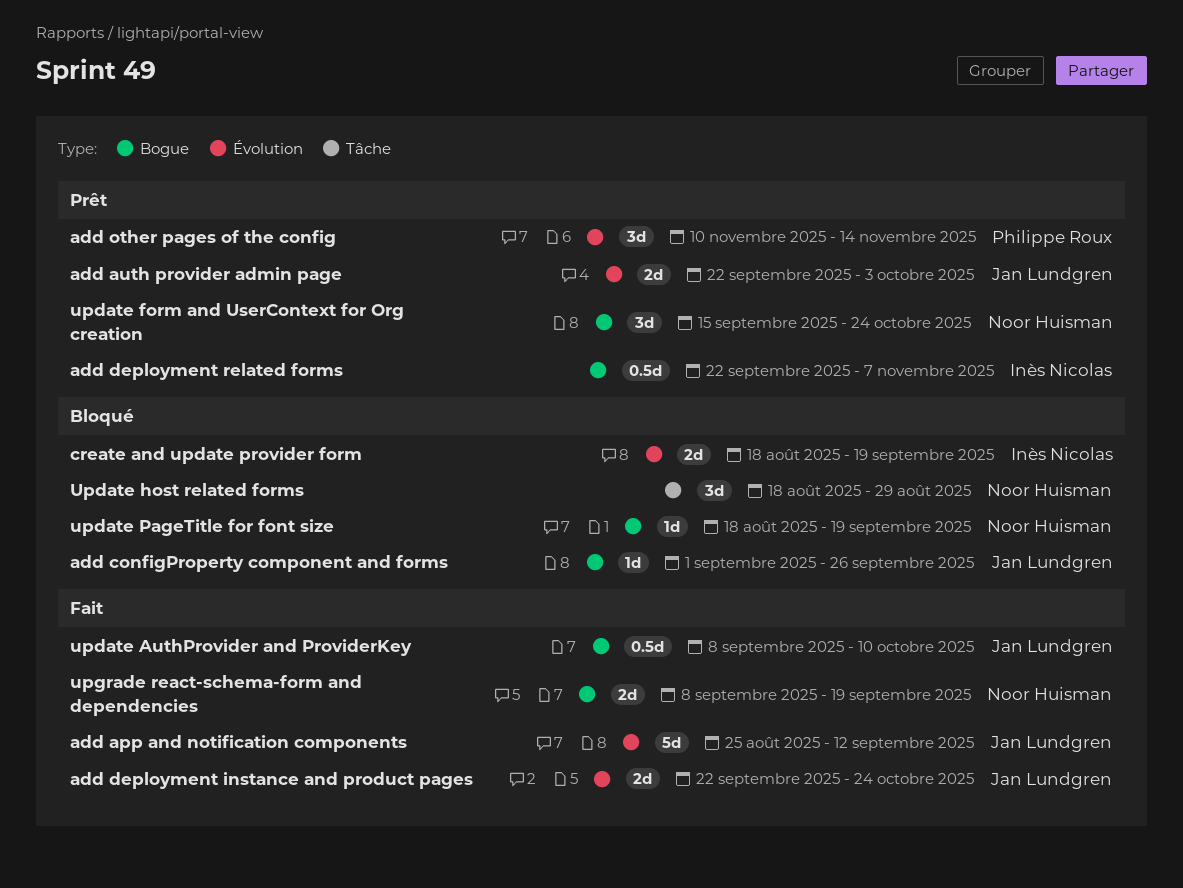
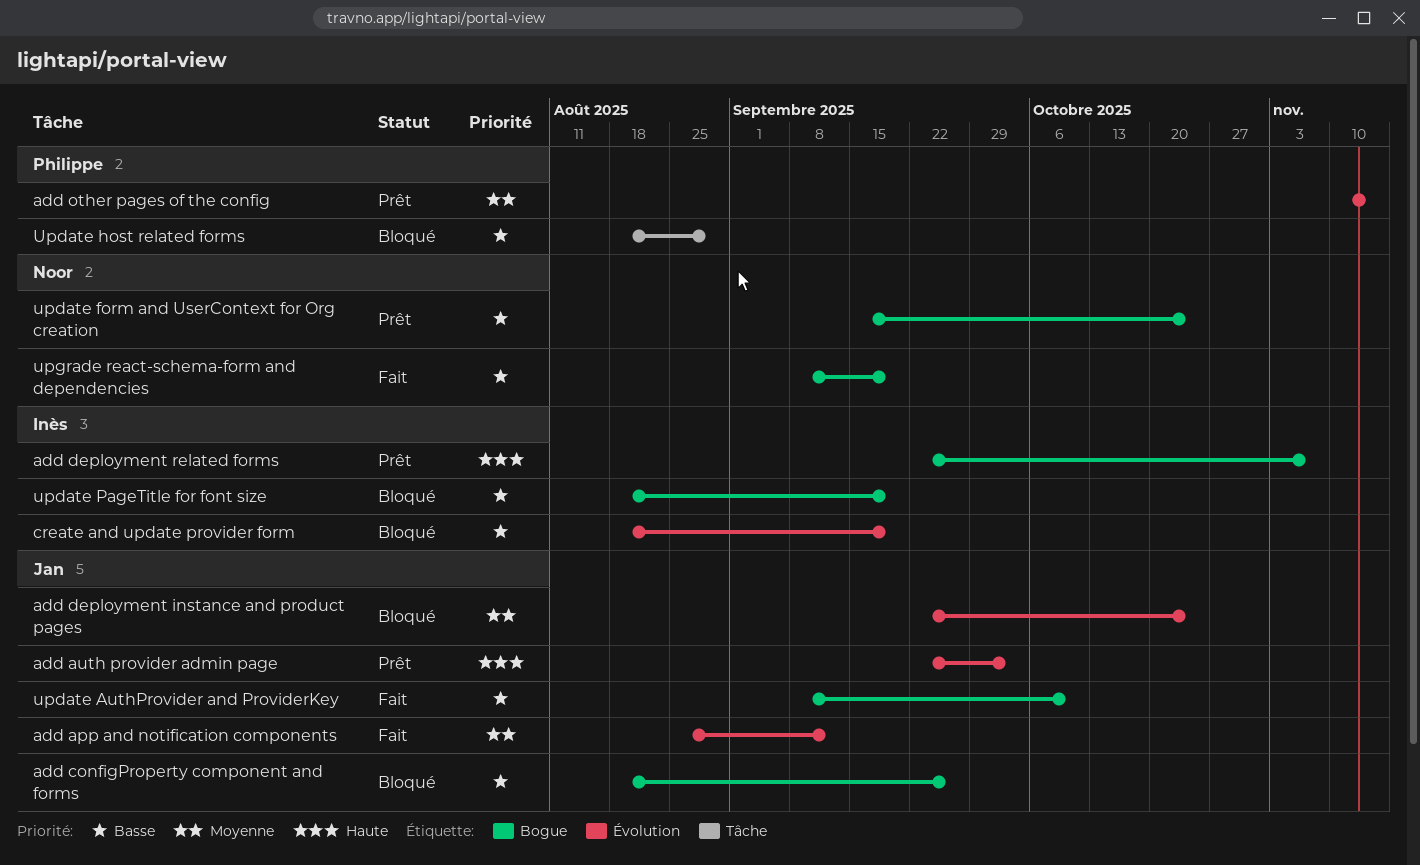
add configProperty component and forms, start: Sep 1 -> Aug 18
add deployment instance and product pages, status: Fait -> Bloqué
Update host related forms, owner: Noor Huisman -> Philippe Roux
update PageTitle for font size, owner: Noor Huisman -> Inès Nicolas

